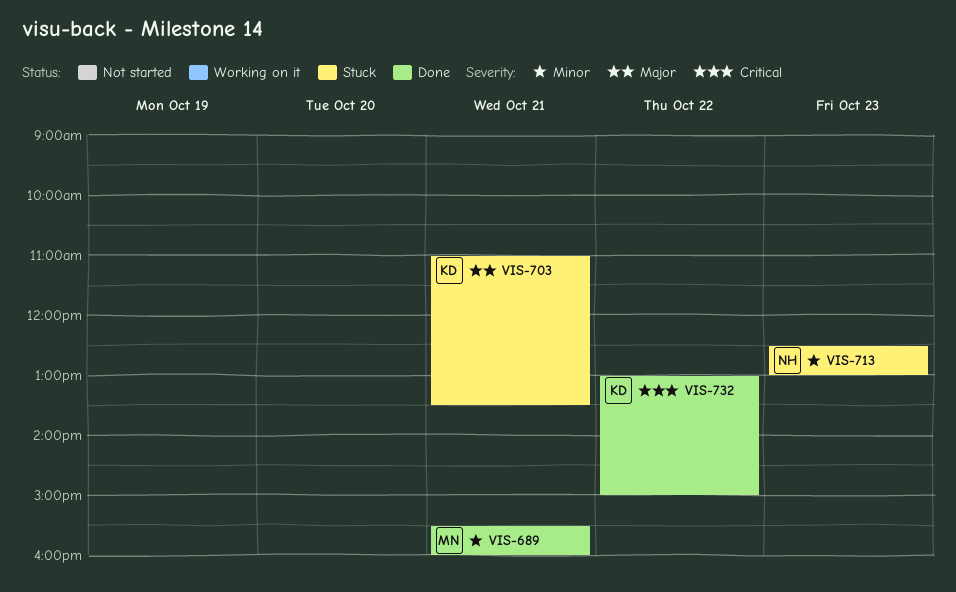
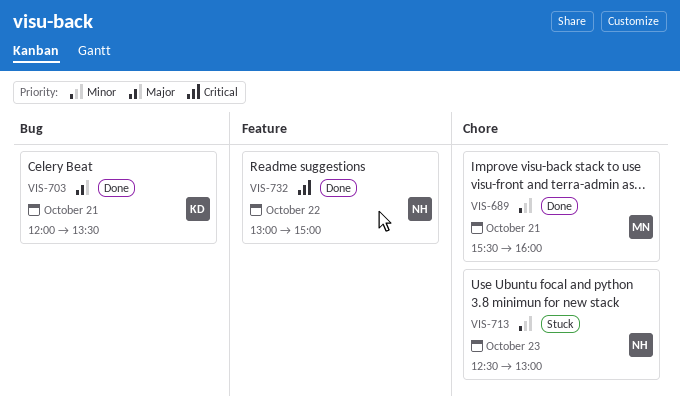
VIS-703, status: Stuck -> Done
VIS-703, begins: 11:00 -> 12:00
VIS-732, owner: KD -> NH

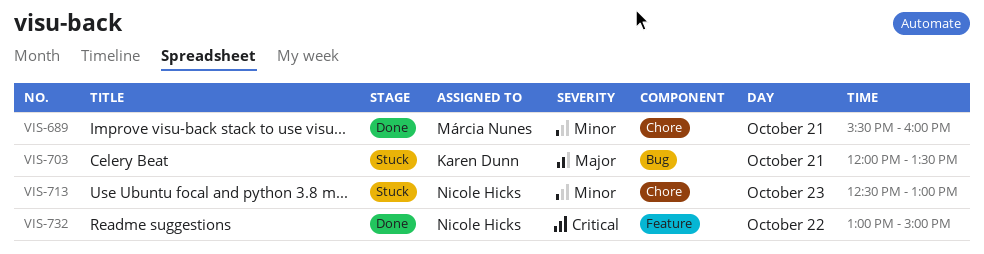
VIS-703, status: Done -> Stuck

